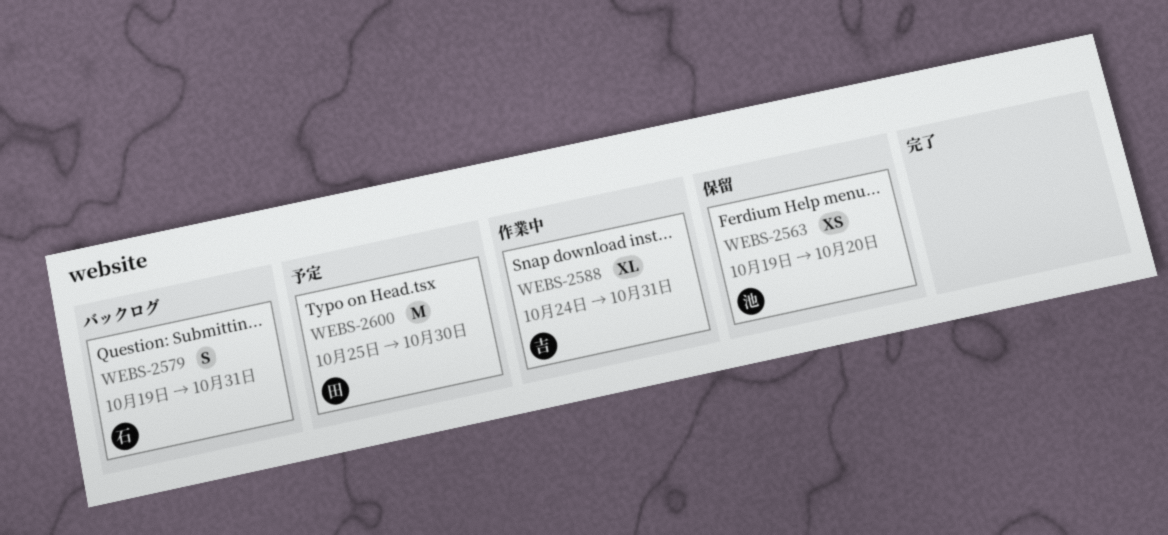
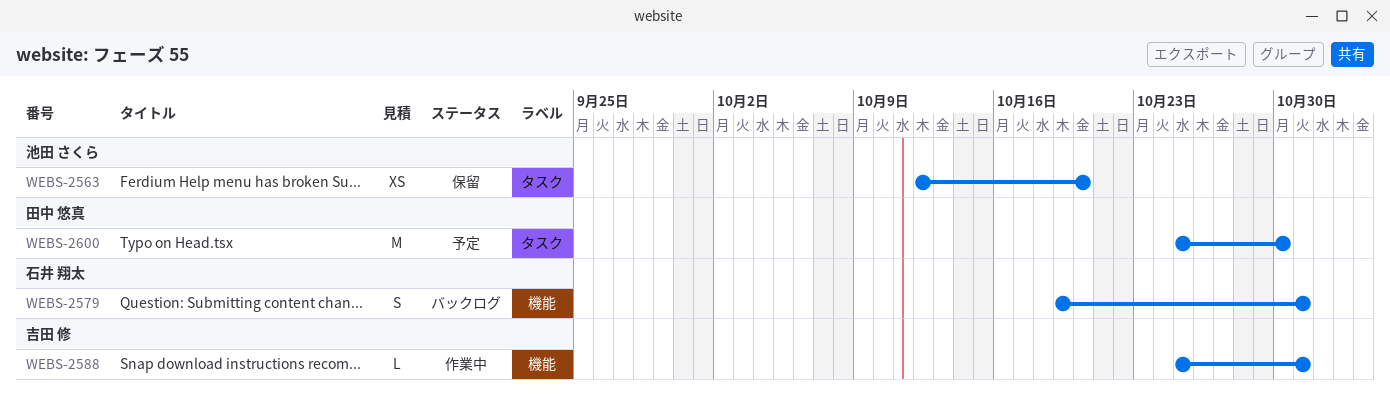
WEBS-2563, start: Oct 19 -> Oct 12
WEBS-2588, estimate: XL -> L
WEBS-2588, start: Oct 24 -> Oct 25

